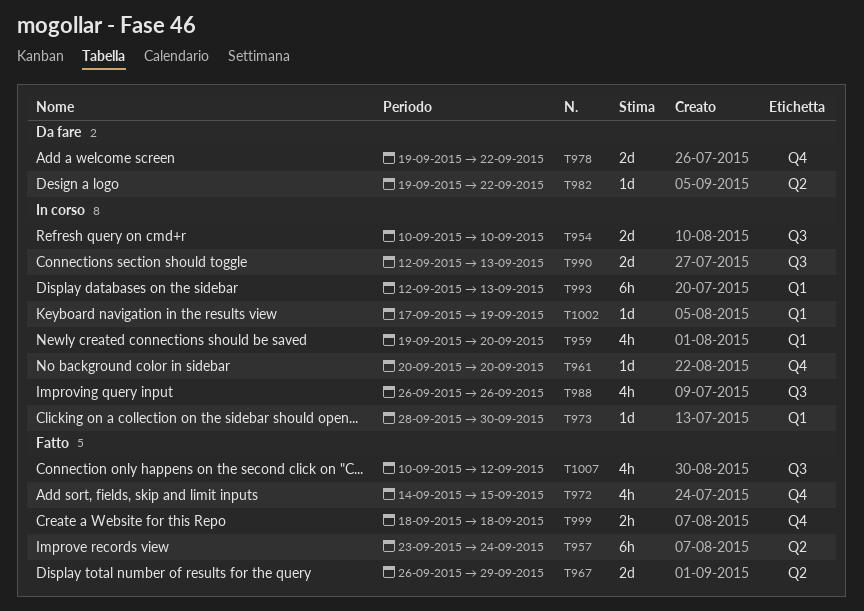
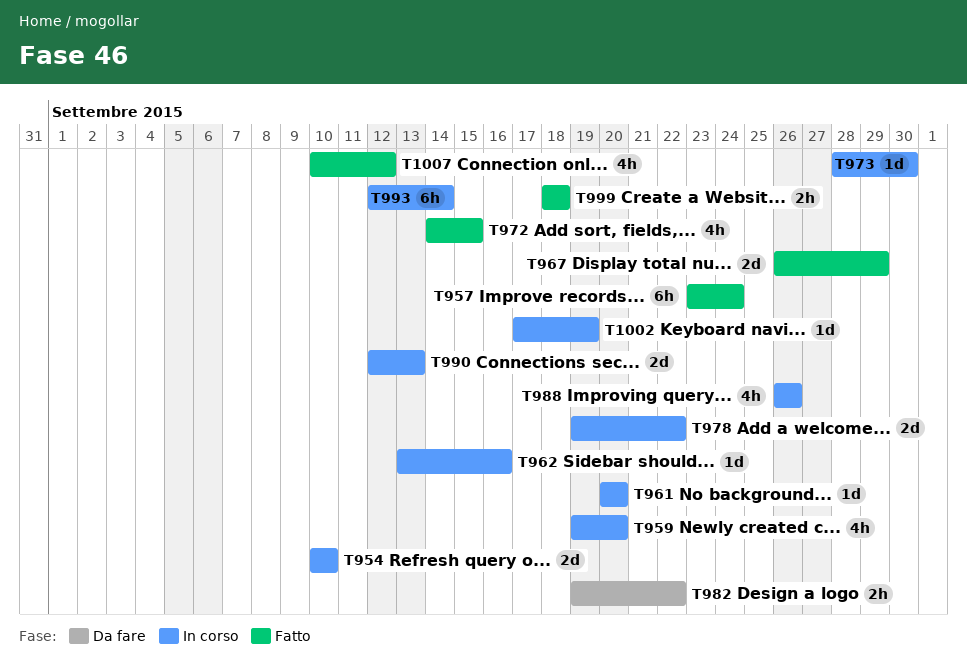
T962: none -> present
T978, status: Da fare -> In corso
T982, estimate: 1d -> 2h
T993, due: Sep 13 -> Sep 14

